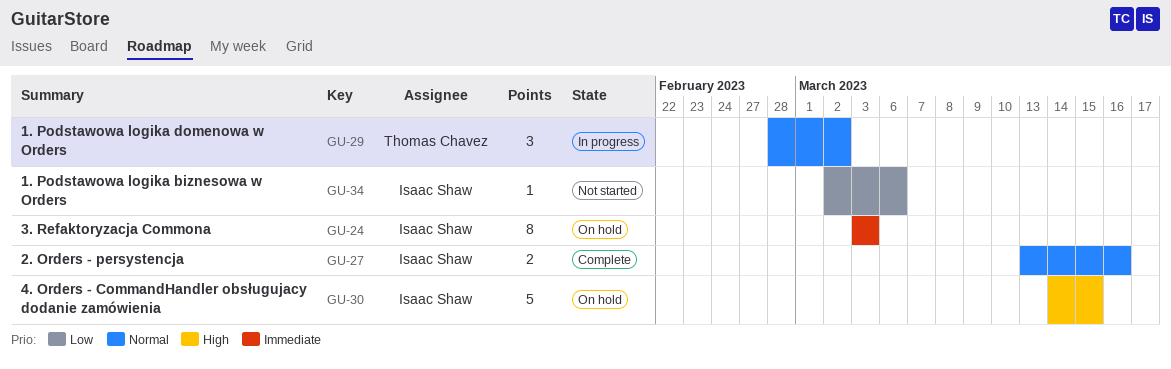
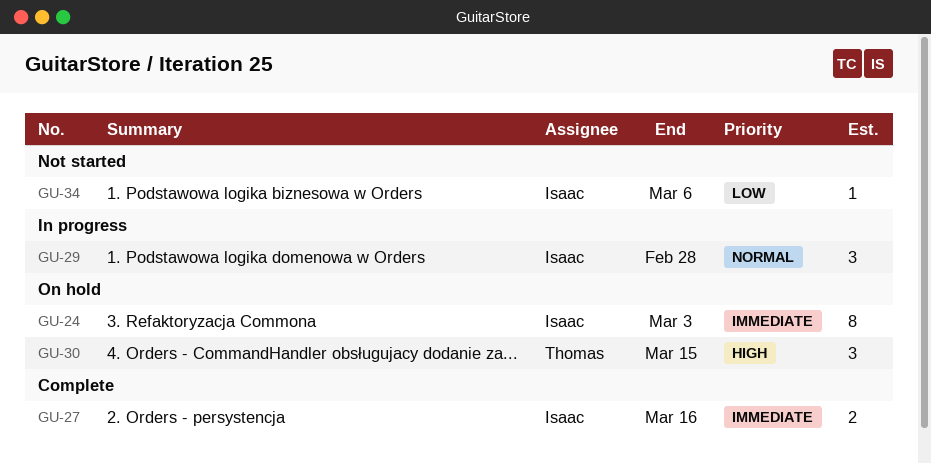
GU-27, priority: Normal -> Immediate
GU-29, owner: Thomas Chavez -> Isaac Shaw
GU-29, due: Mar 2 -> Feb 28
GU-30, owner: Isaac Shaw -> Thomas Chavez
GU-30, estimate: 5 -> 3

